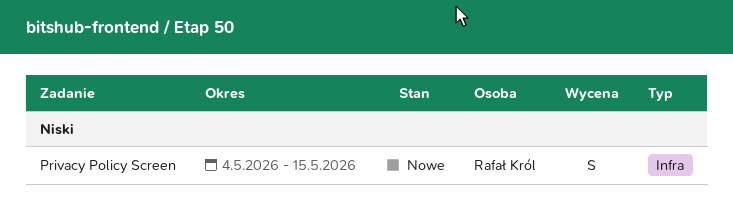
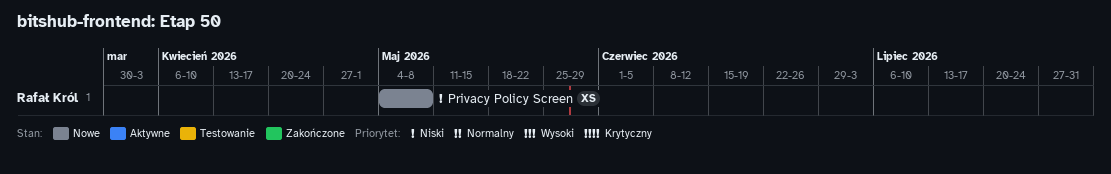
Privacy Policy Screen, estimate: S -> XS
Privacy Policy Screen, due: May 15 -> May 8

